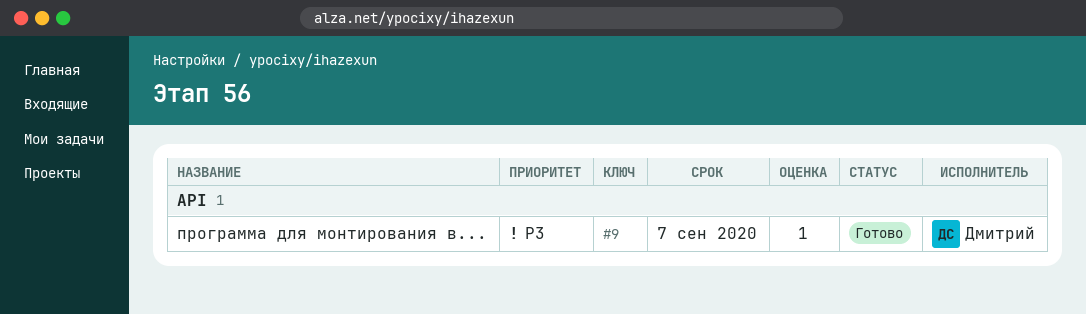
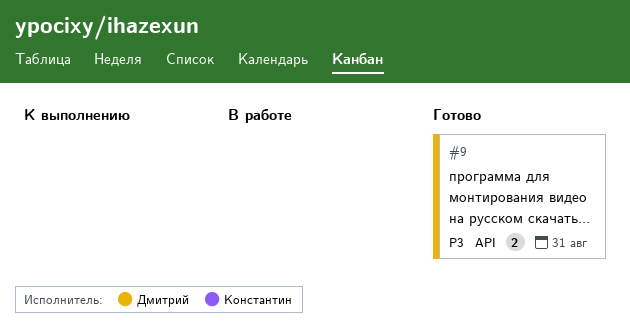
#9, estimate: 1 -> 2
#9, due: Sep 7 -> Aug 31

